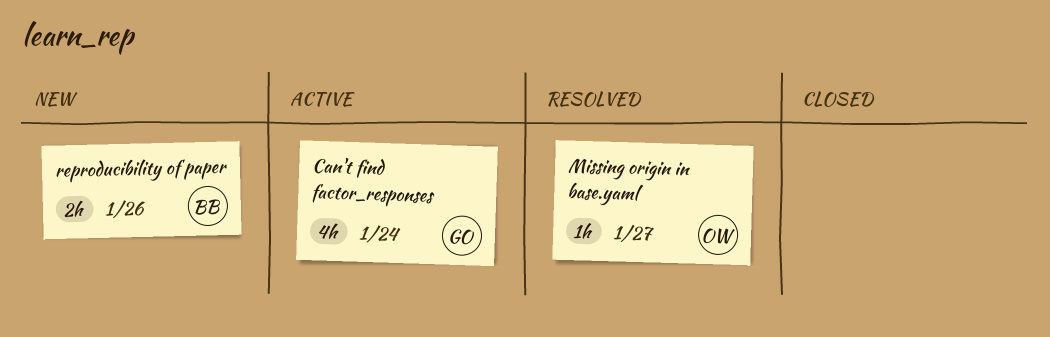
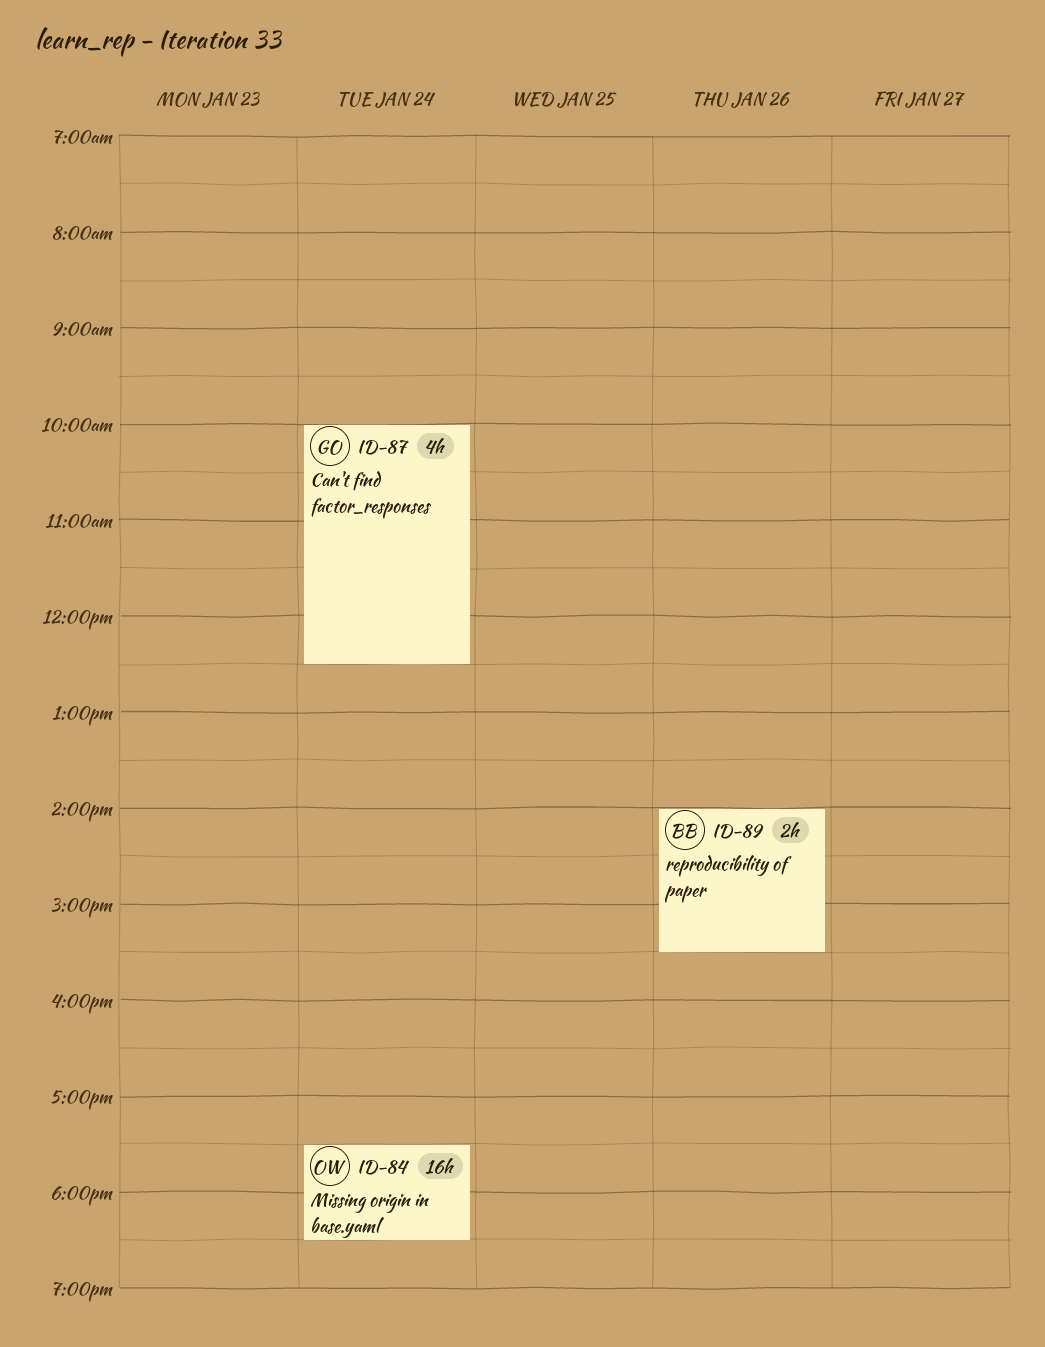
Missing origin in base.yaml, estimate: 1h -> 16h
Missing origin in base.yaml, day: Jan 27 -> Jan 24

